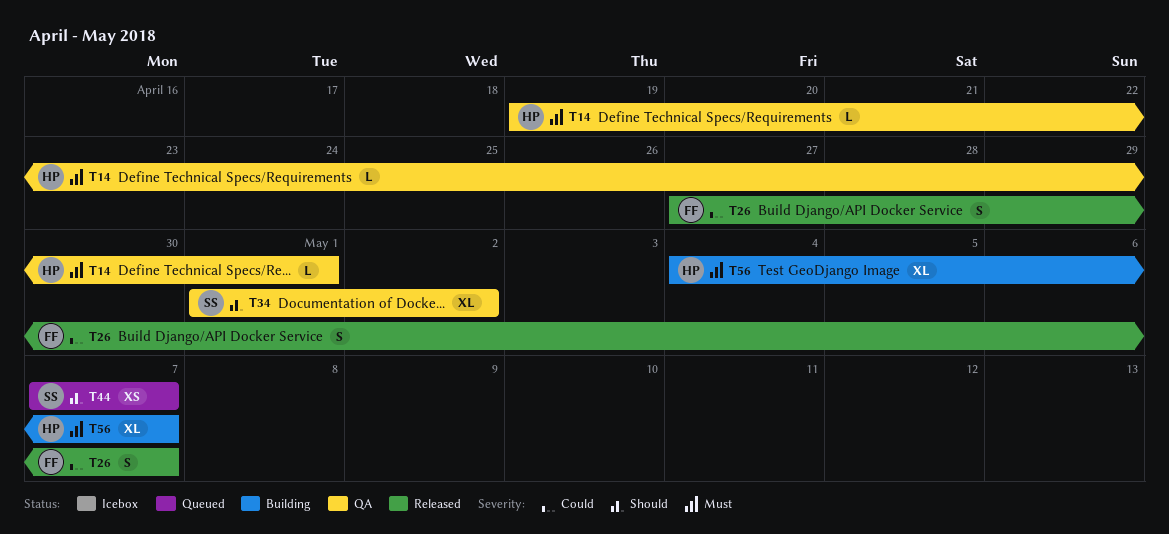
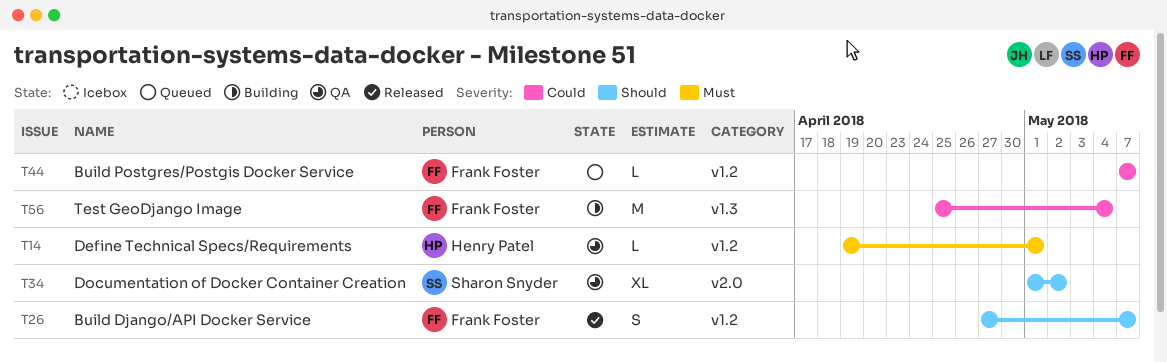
T26, priority: Could -> Should
T44, owner: Sharon Snyder -> Frank Foster
T44, priority: Should -> Could
T44, estimate: XS -> L
T56, owner: Henry Patel -> Frank Foster
T56, priority: Must -> Could
T56, estimate: XL -> M
T56, start: May 4 -> Apr 25
T56, due: May 7 -> May 4

